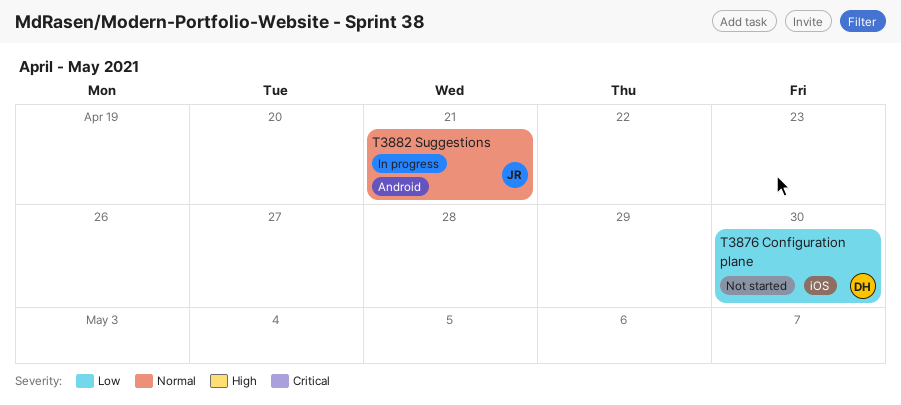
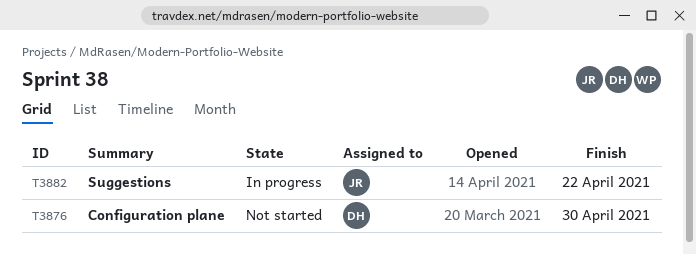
T3882, due: Apr 21 -> Apr 22

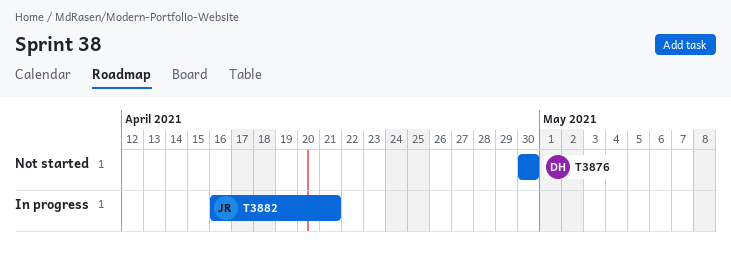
T3882, due: Apr 22 -> Apr 21

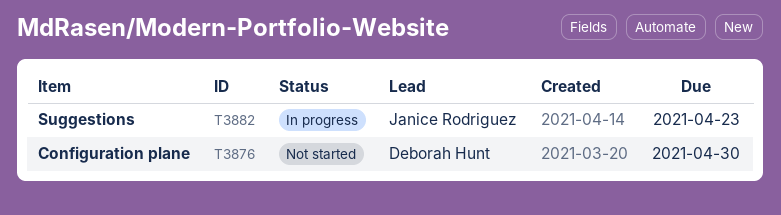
T3882, due: Apr 21 -> Apr 23

